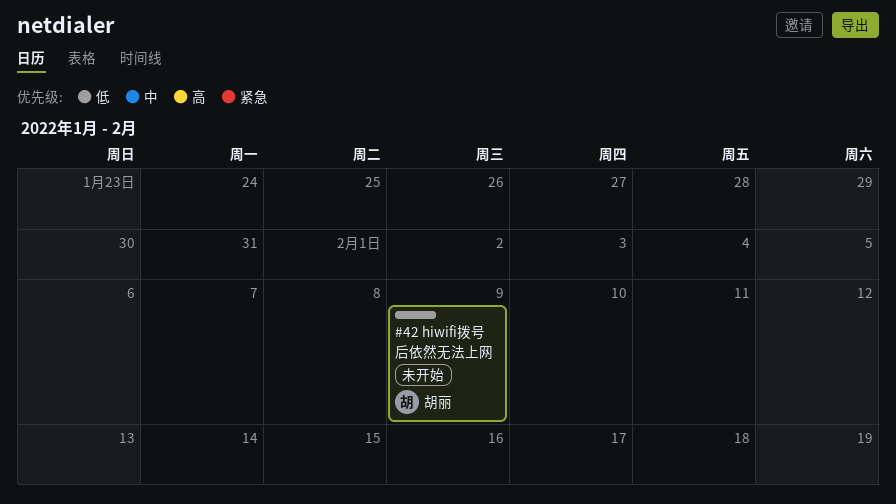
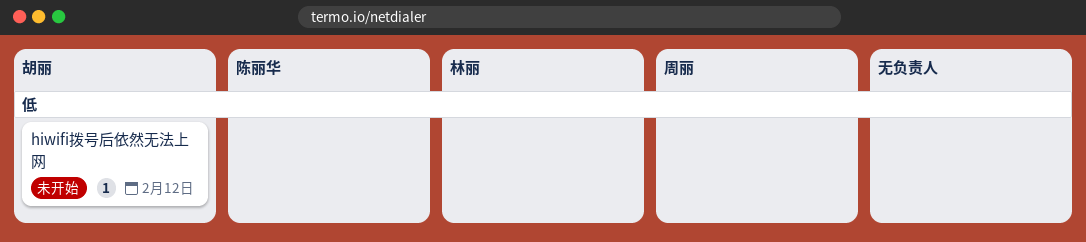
hiwifi拨号后依然无法上网, due: Feb 9 -> Feb 12

